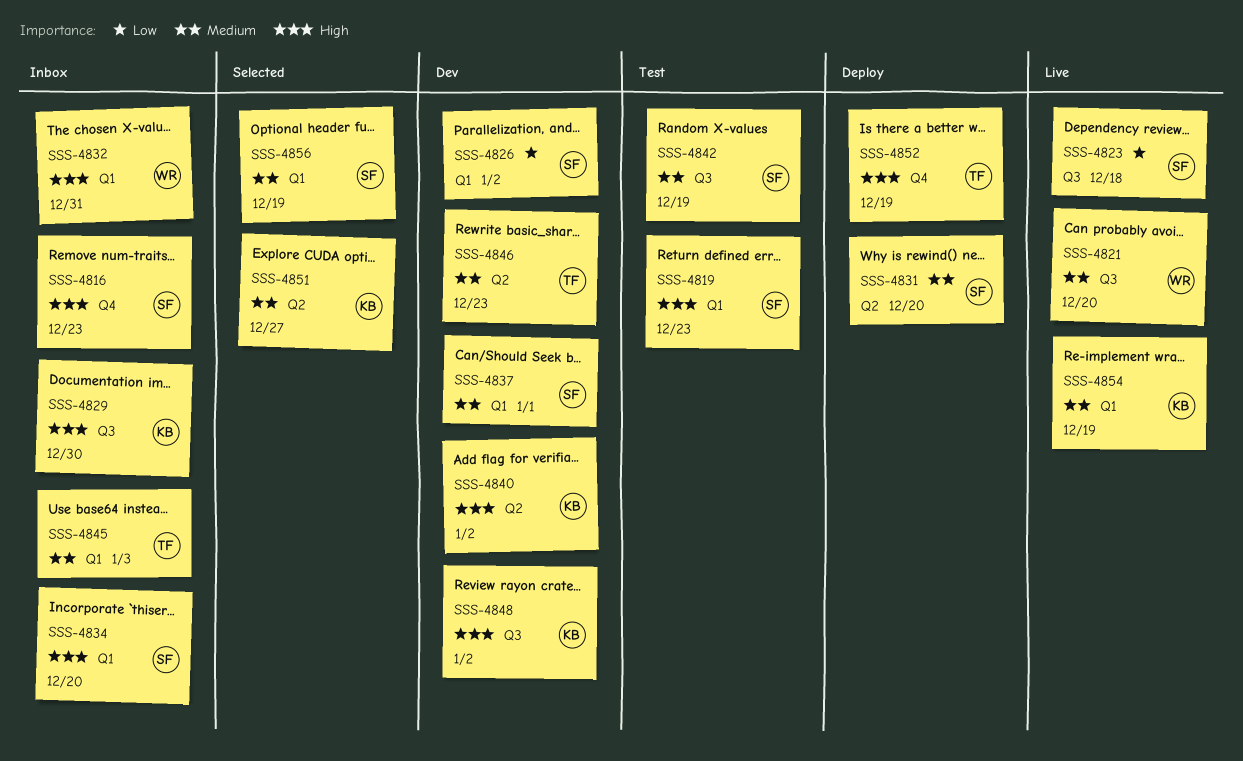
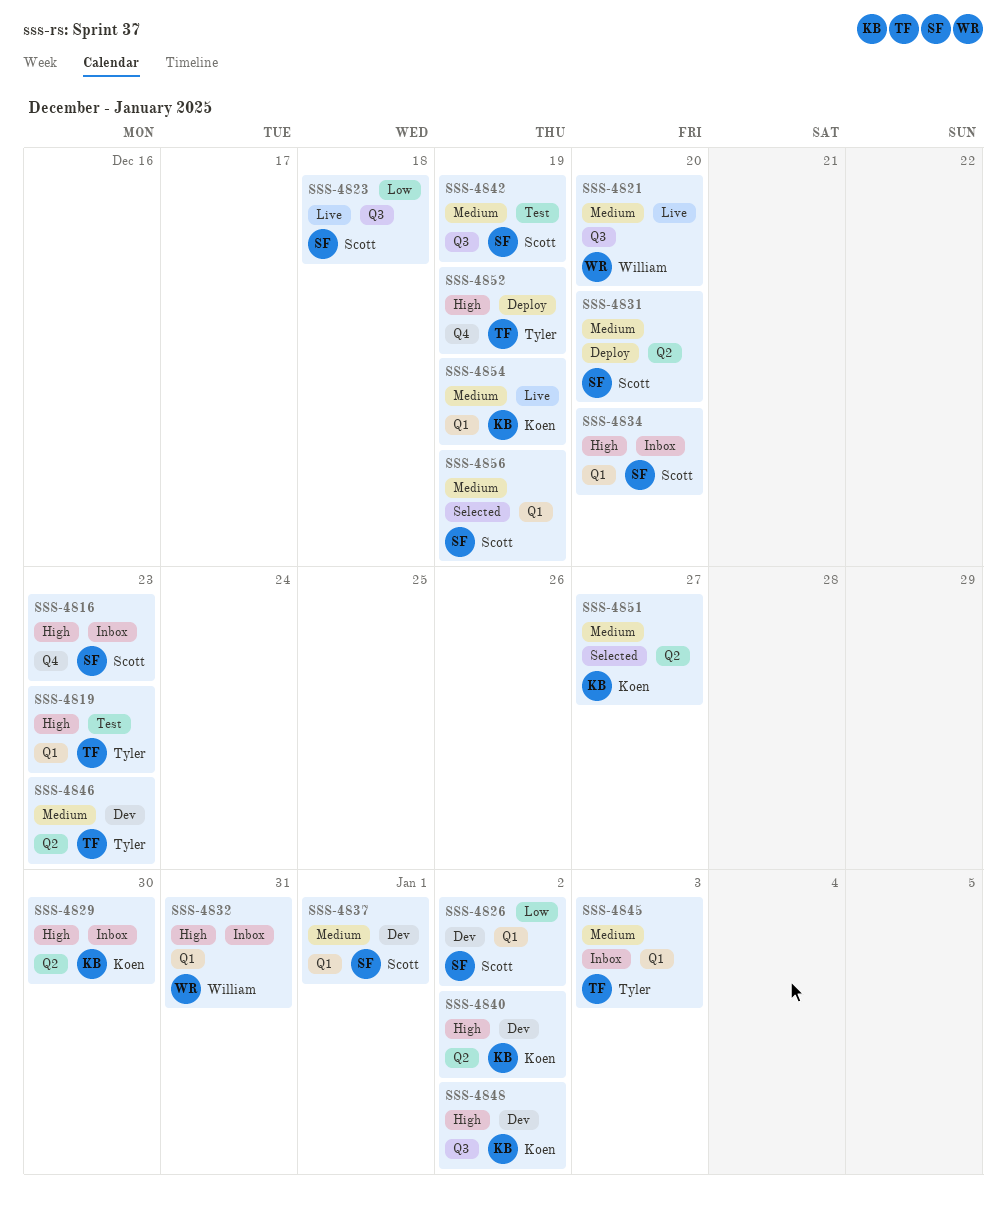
SSS-4819, owner: Scott -> Tyler
SSS-4829, label: Q3 -> Q2

